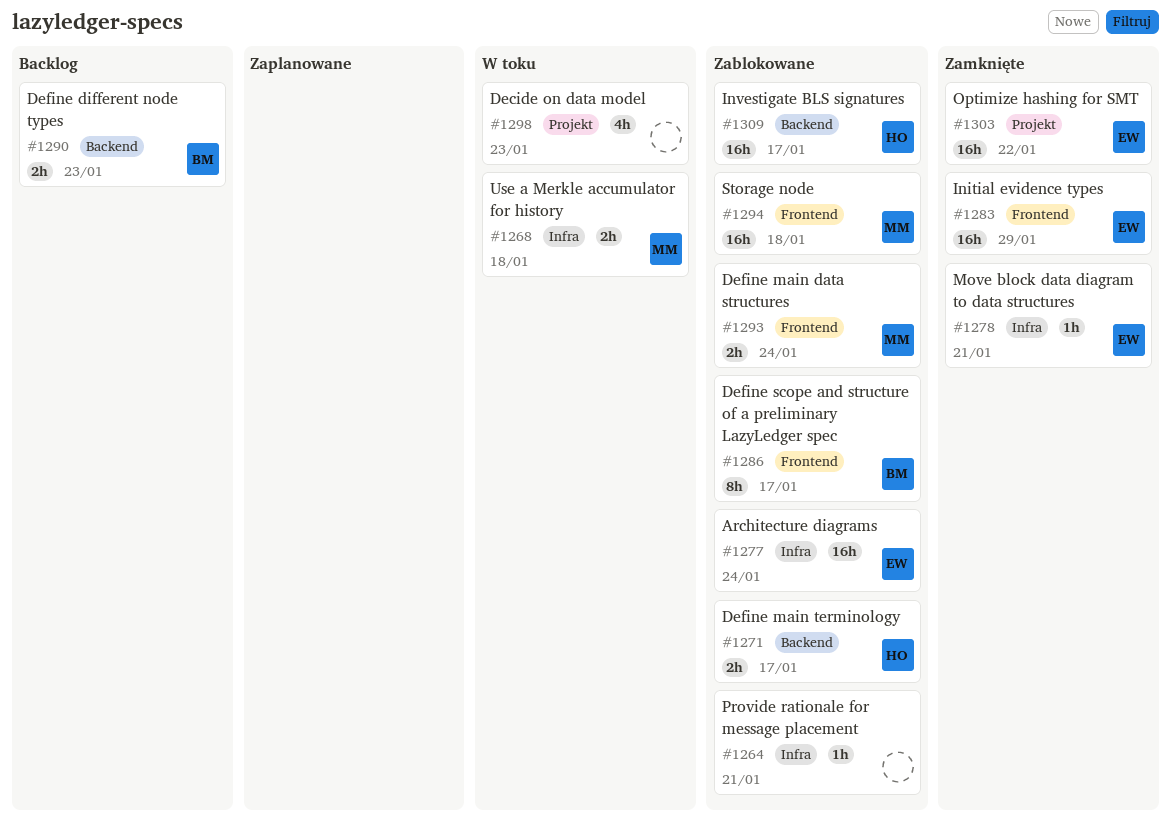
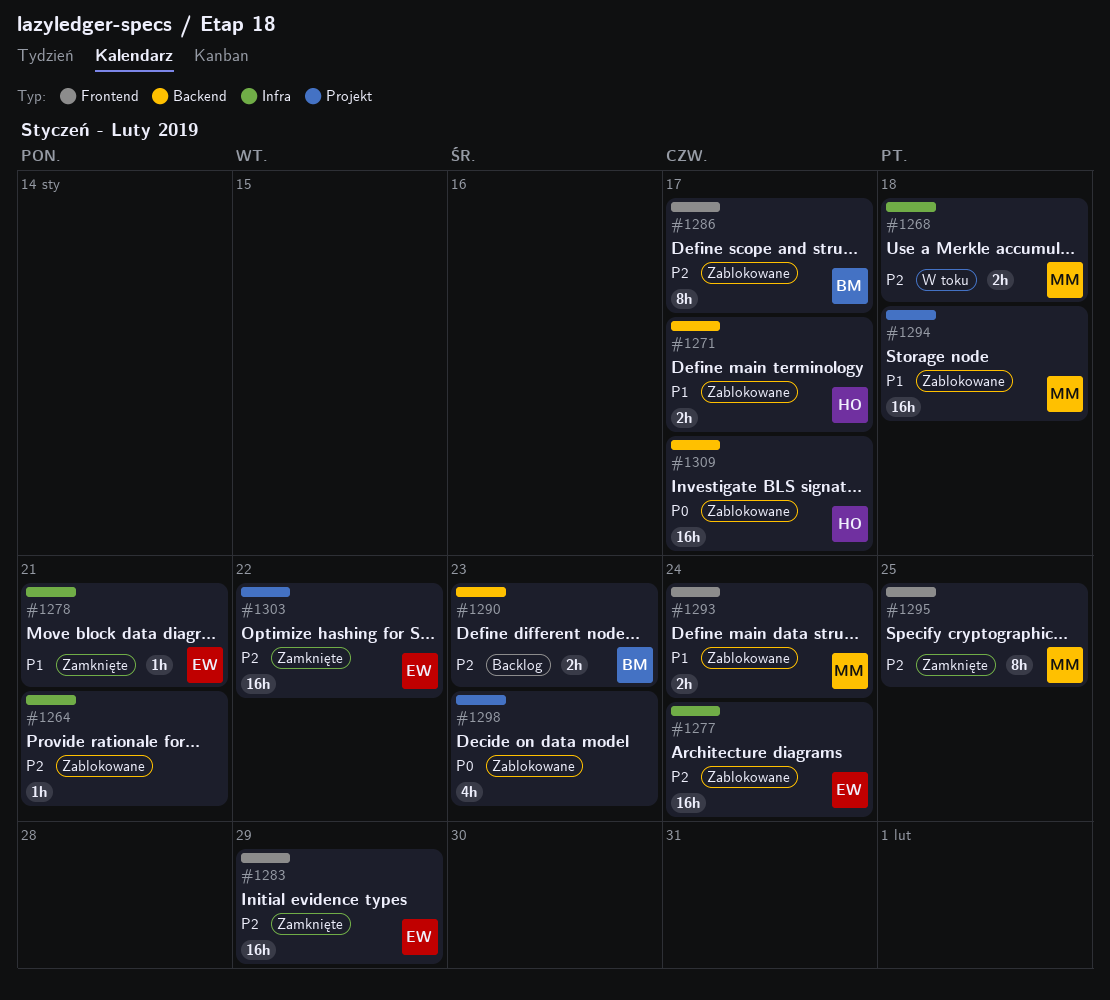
#1294, label: Frontend -> Projekt
#1295: none -> present
#1298, status: W toku -> Zablokowane

